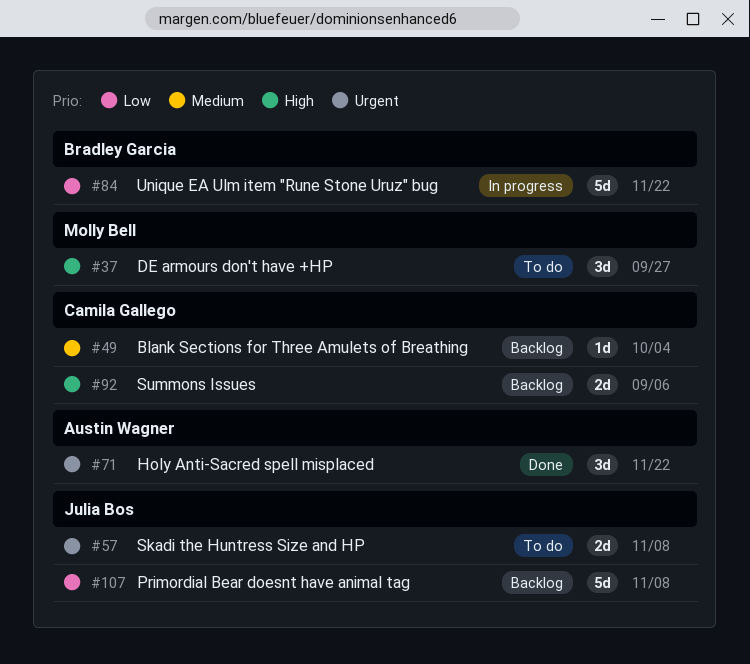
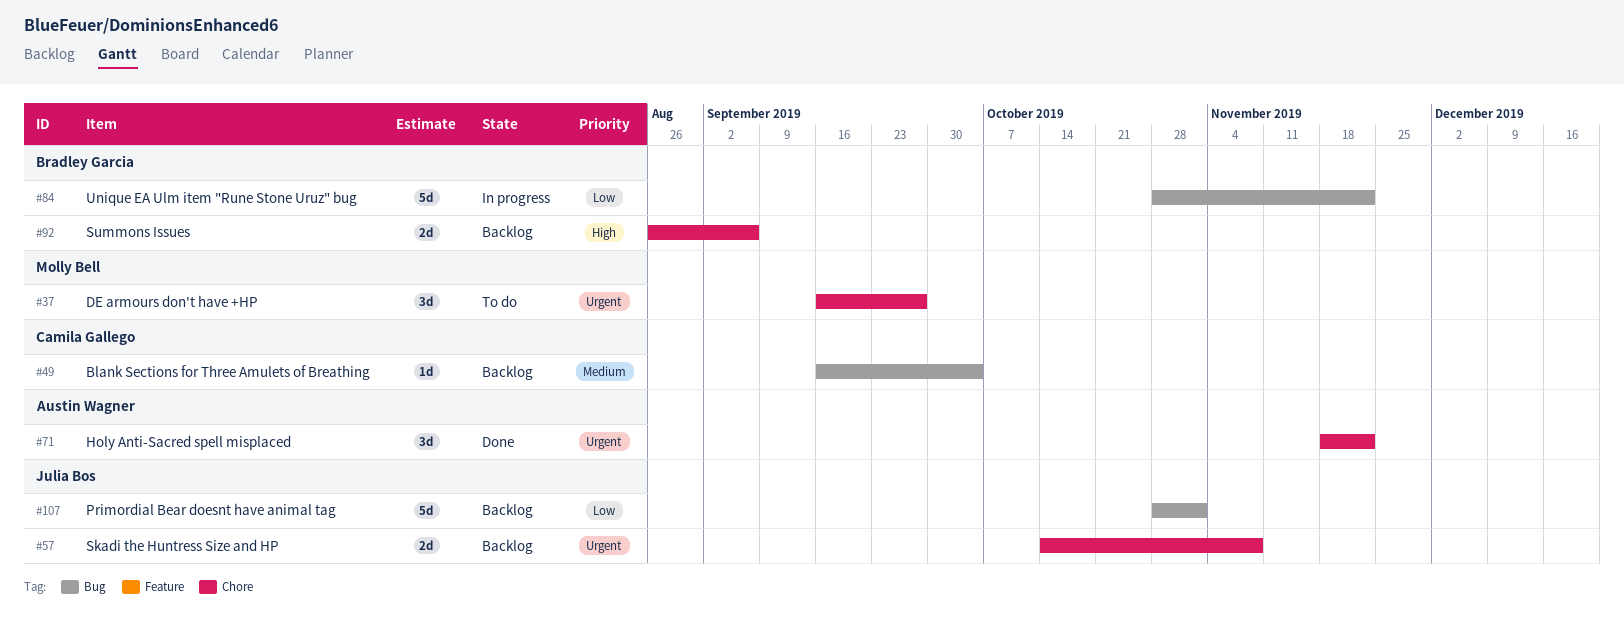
#37, priority: High -> Urgent
#57, status: To do -> Backlog
#92, owner: Camila Gallego -> Bradley Garcia
#107, due: Nov 8 -> Nov 1

